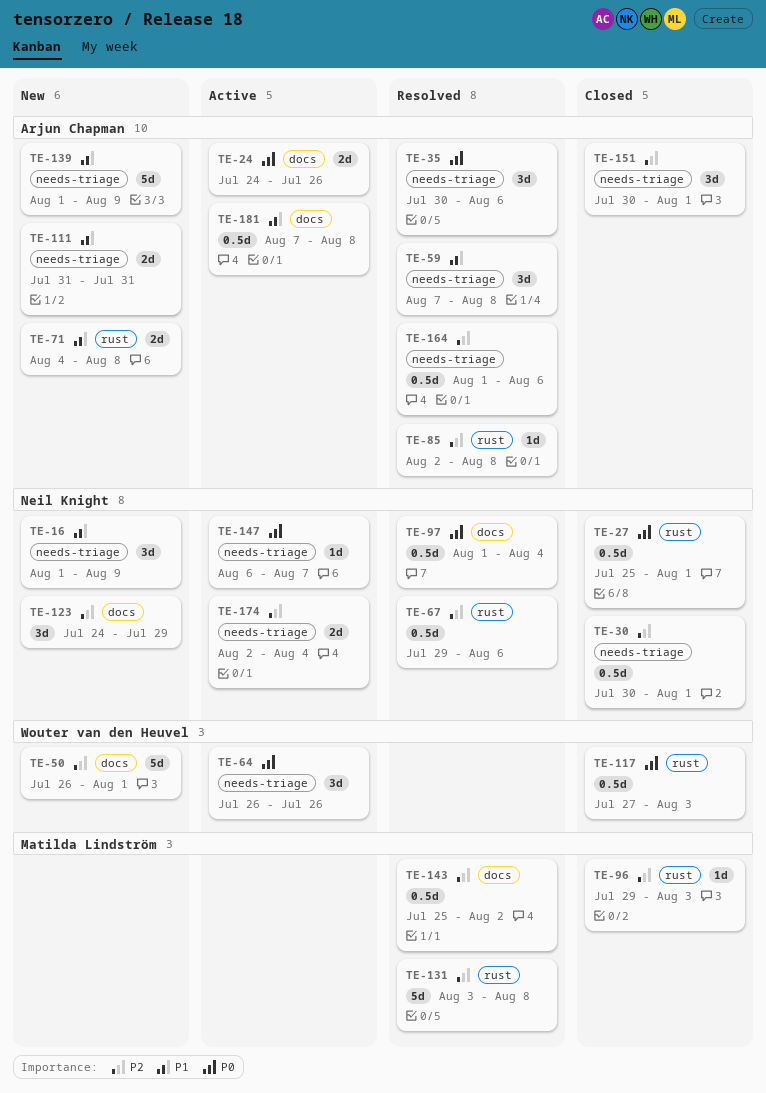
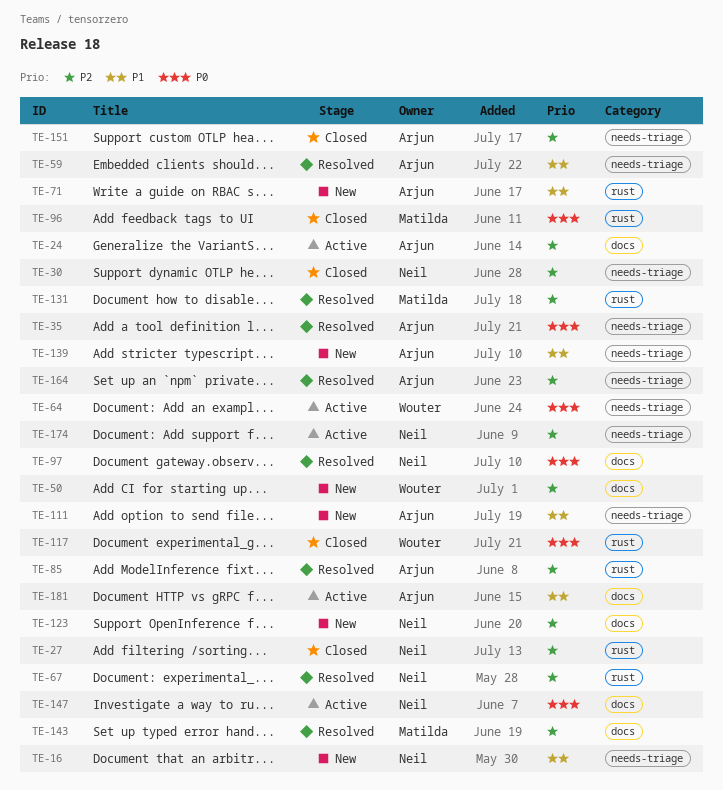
TE-24, priority: P0 -> P2
TE-27, priority: P0 -> P2
TE-96, priority: P2 -> P0
TE-147, label: needs-triage -> docs

